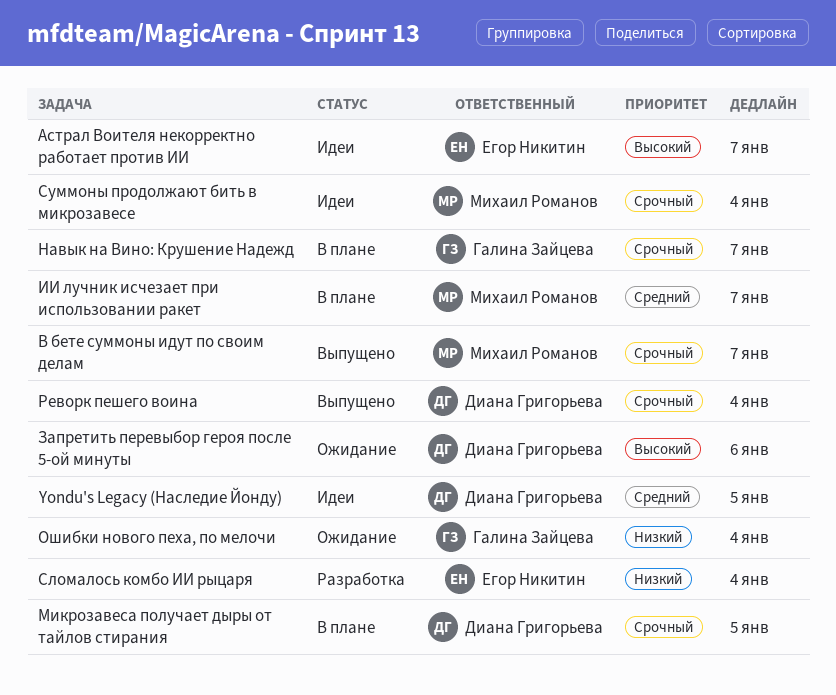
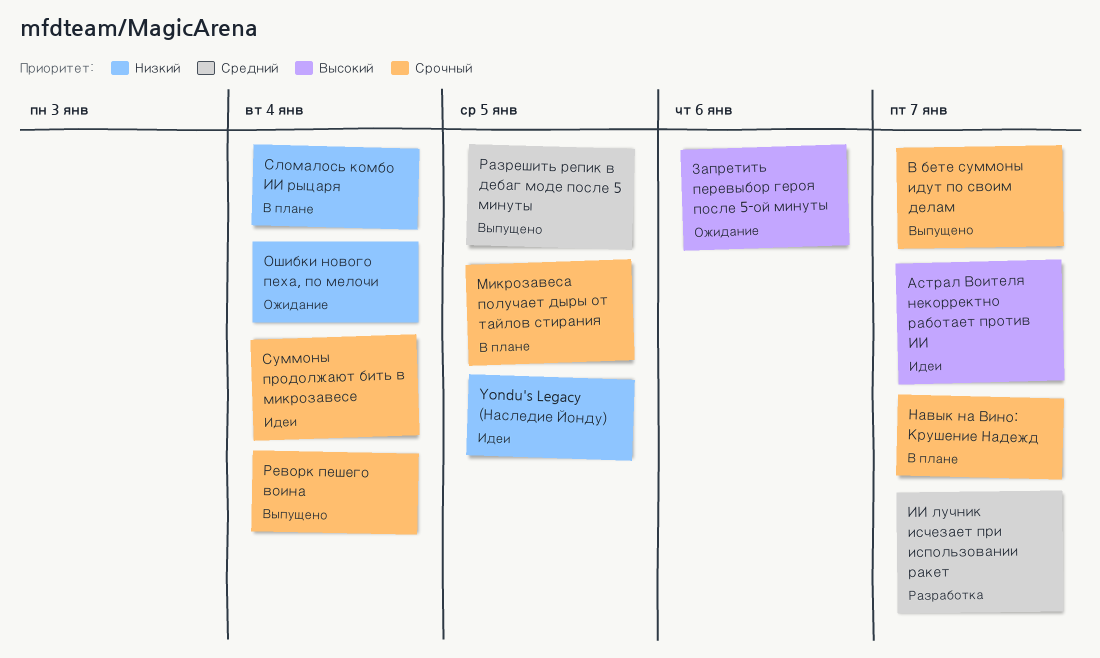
Yondu's Legacy (Наследие Йонду), priority: Средний -> Низкий
ИИ лучник исчезает при использовании ракет, status: В плане -> Разработка
Разрешить репик в дебаг моде после 5 минуты: none -> present
Сломалось комбо ИИ рыцаря, status: Разработка -> В плане

